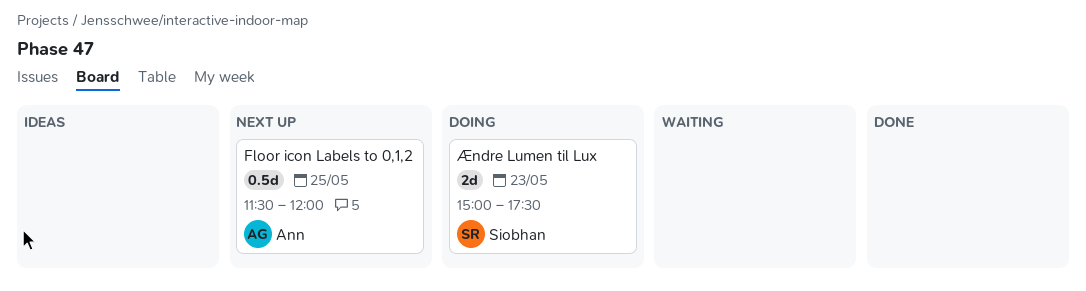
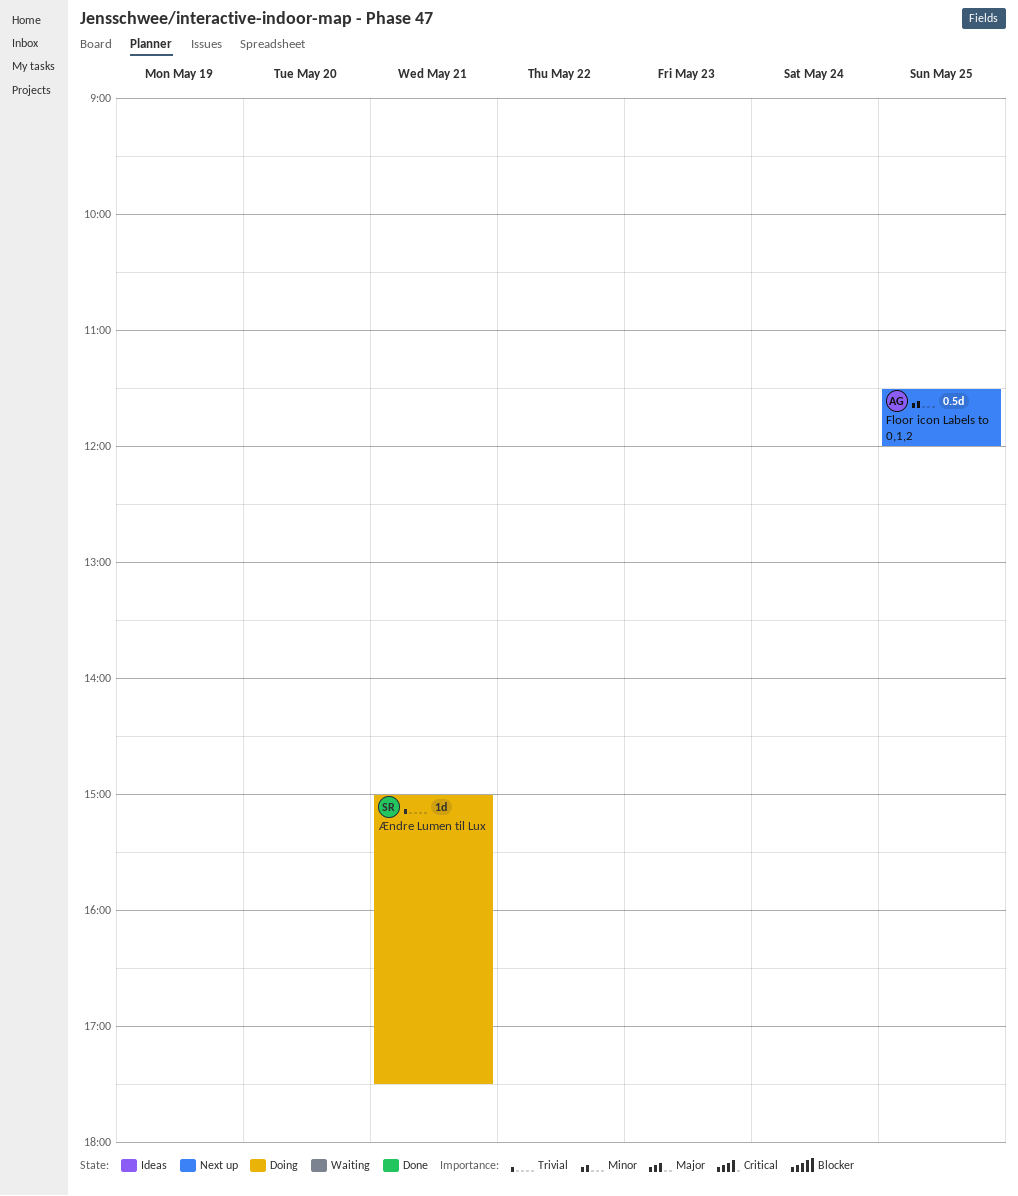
Ændre Lumen til Lux, estimate: 2d -> 1d
Ændre Lumen til Lux, day: May 23 -> May 21

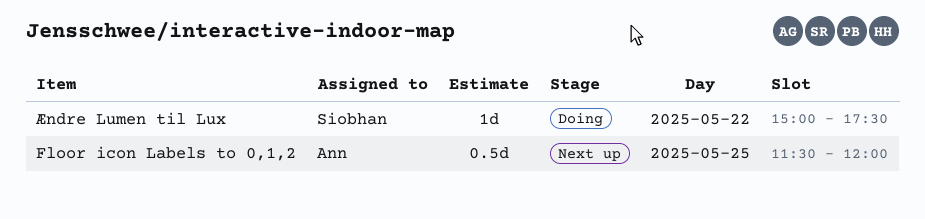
Ændre Lumen til Lux, day: May 21 -> May 22

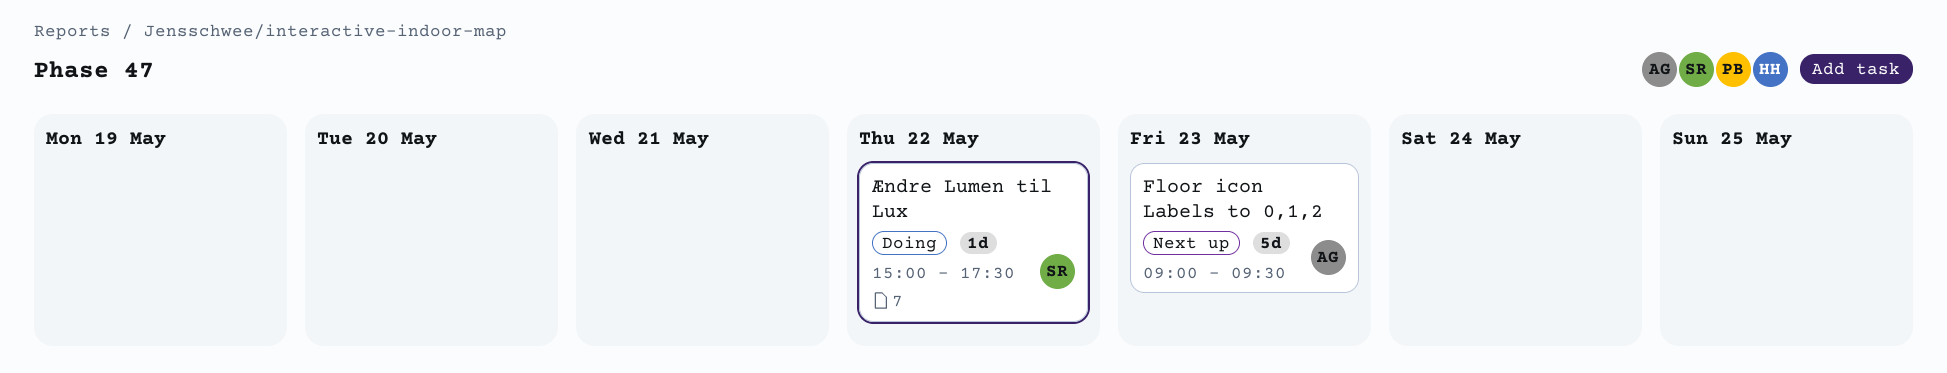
Floor icon Labels to 0,1,2, estimate: 0.5d -> 5d
Floor icon Labels to 0,1,2, day: May 25 -> May 23
Floor icon Labels to 0,1,2, begins: 11:30 -> 09:00
Floor icon Labels to 0,1,2, ends: 12:00 -> 09:30

